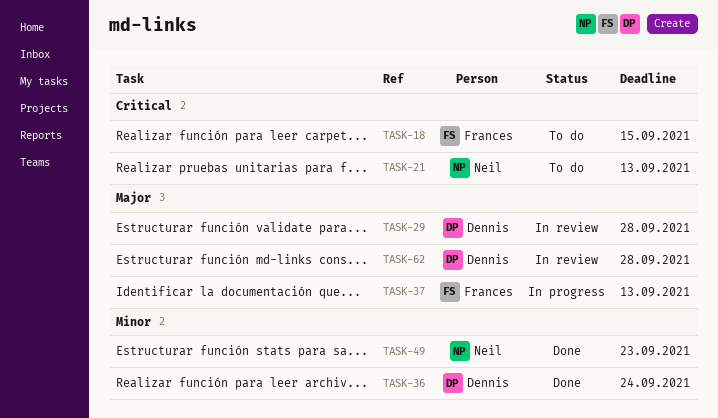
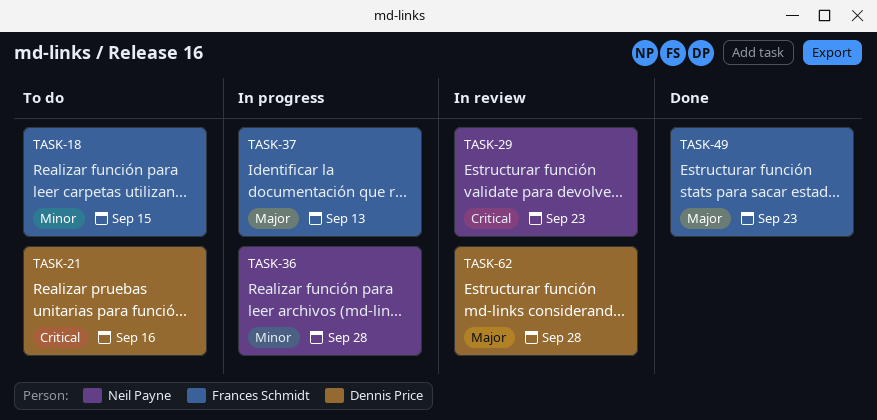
TASK-18, priority: Critical -> Minor
TASK-21, owner: Neil Payne -> Dennis Price
TASK-21, due: Sep 13 -> Sep 16
TASK-29, owner: Dennis Price -> Neil Payne
TASK-29, priority: Major -> Critical
TASK-29, due: Sep 28 -> Sep 23
TASK-36, status: Done -> In progress
TASK-36, owner: Dennis Price -> Neil Payne
TASK-36, due: Sep 24 -> Sep 28
TASK-49, owner: Neil Payne -> Frances Schmidt
TASK-49, priority: Minor -> Major

